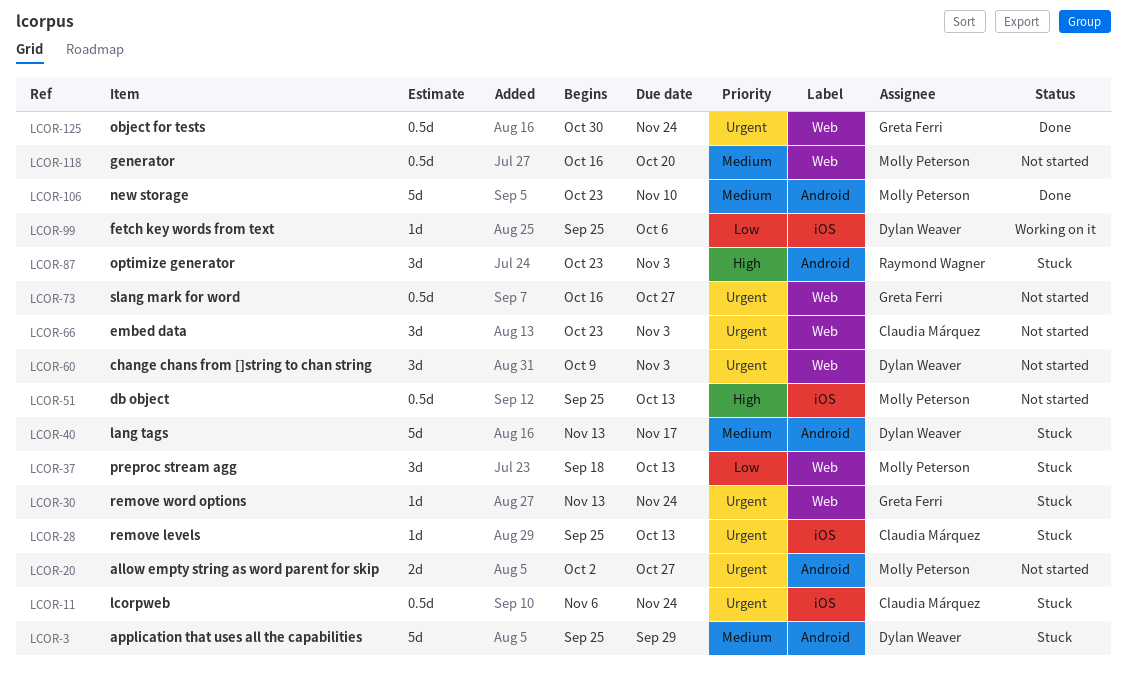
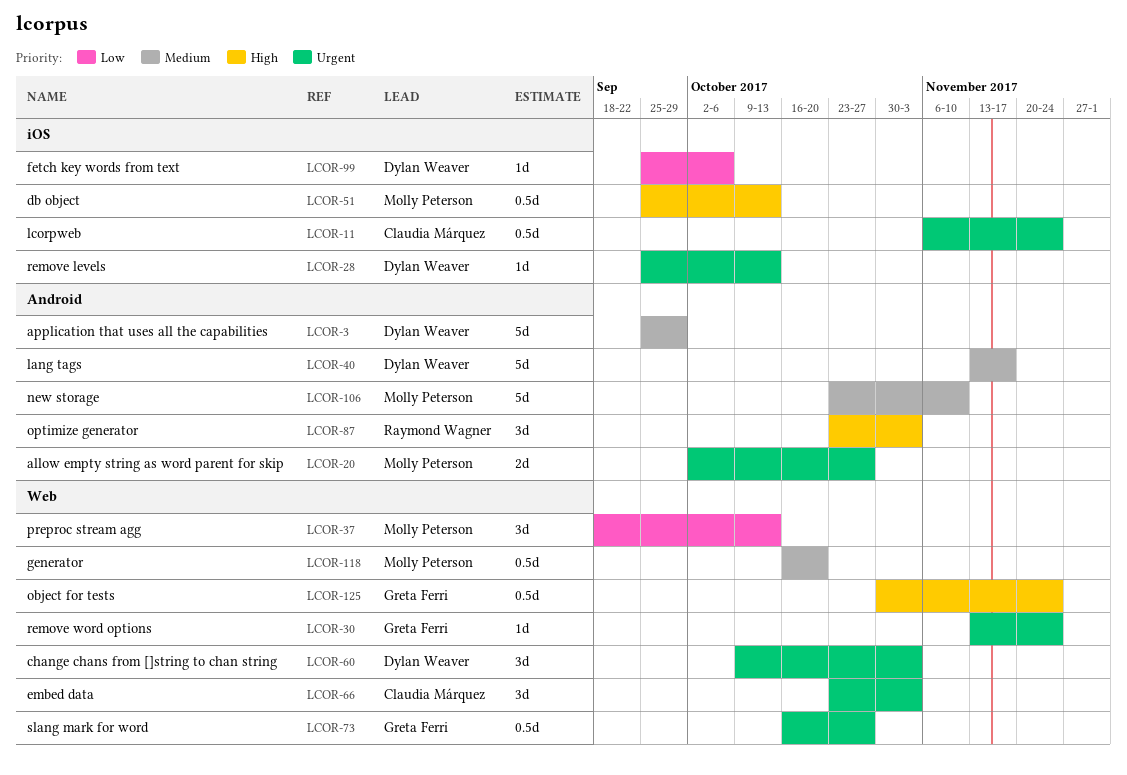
LCOR-28, owner: Claudia Márquez -> Dylan Weaver
LCOR-125, priority: Urgent -> High

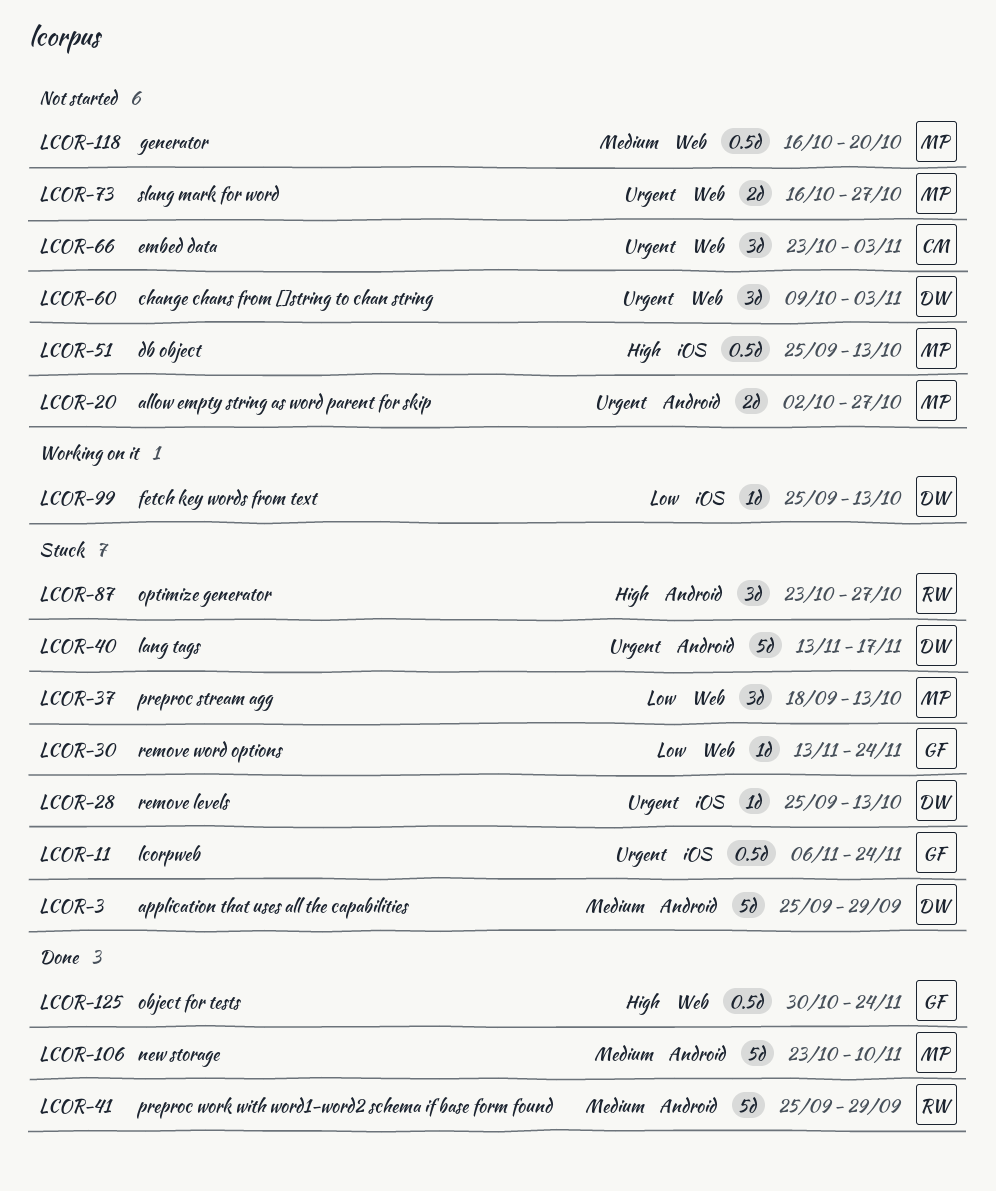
LCOR-11, owner: Claudia Márquez -> Greta Ferri
LCOR-30, priority: Urgent -> Low
LCOR-40, priority: Medium -> Urgent
LCOR-41: none -> present
LCOR-73, owner: Greta Ferri -> Molly Peterson
LCOR-73, estimate: 0.5d -> 2d
LCOR-87, due: Nov 3 -> Oct 27
LCOR-99, due: Oct 6 -> Oct 13

